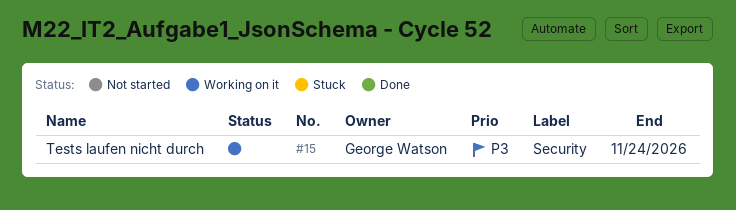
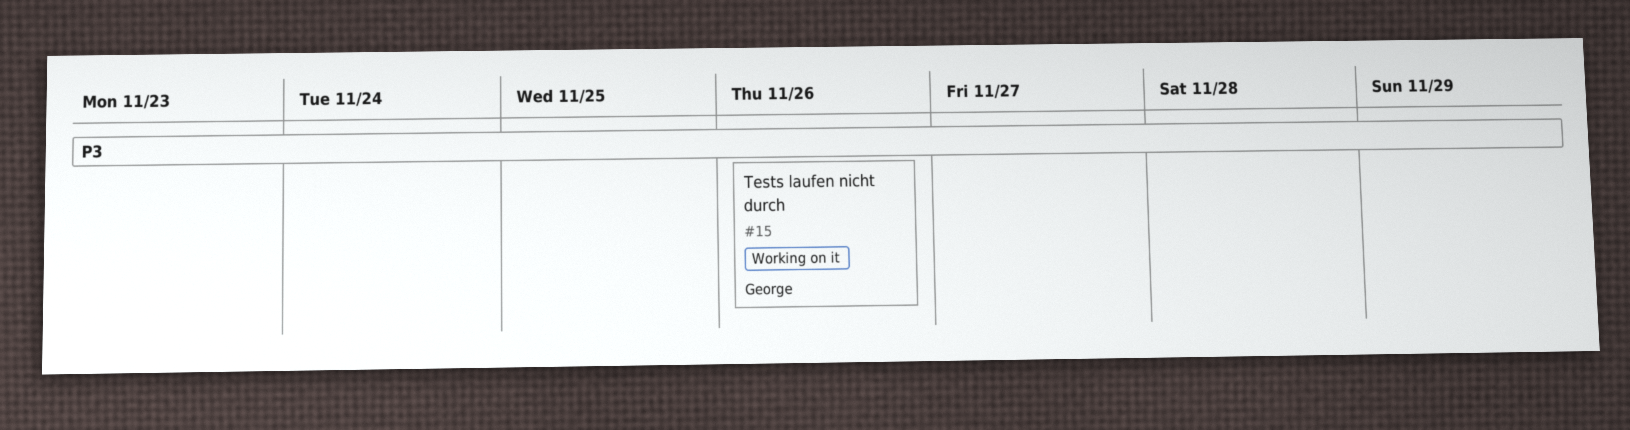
#15, due: Nov 24 -> Nov 26

